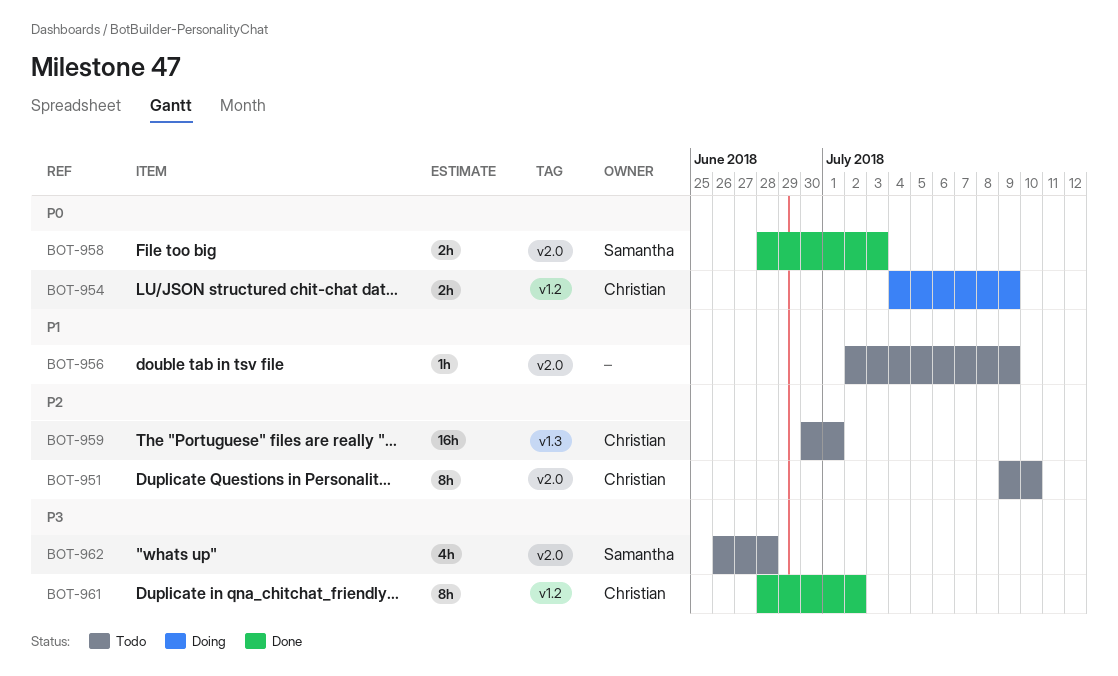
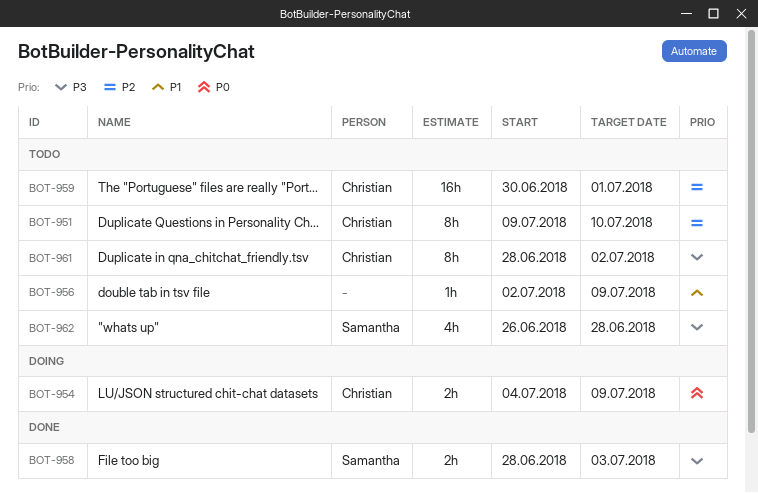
BOT-958, priority: P0 -> P3
BOT-961, status: Done -> Todo

